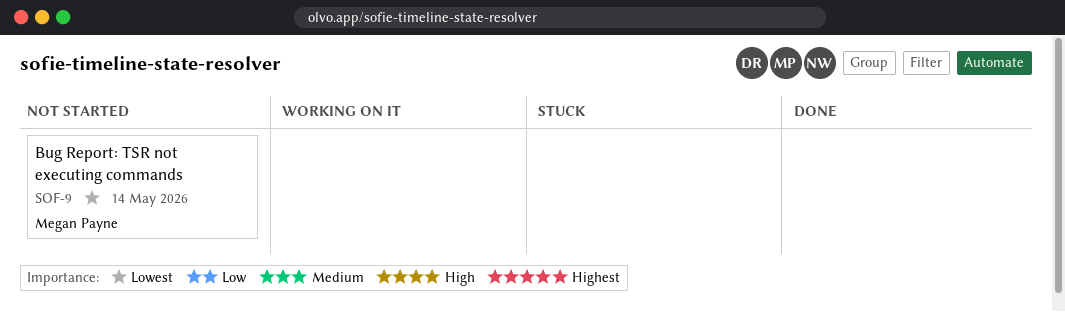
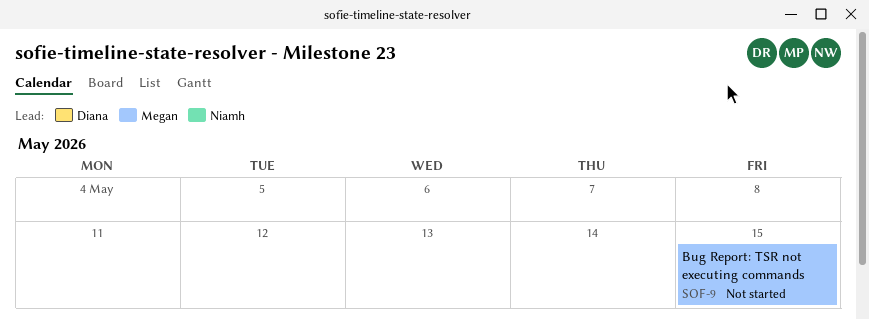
SOF-9, due: May 14 -> May 15

